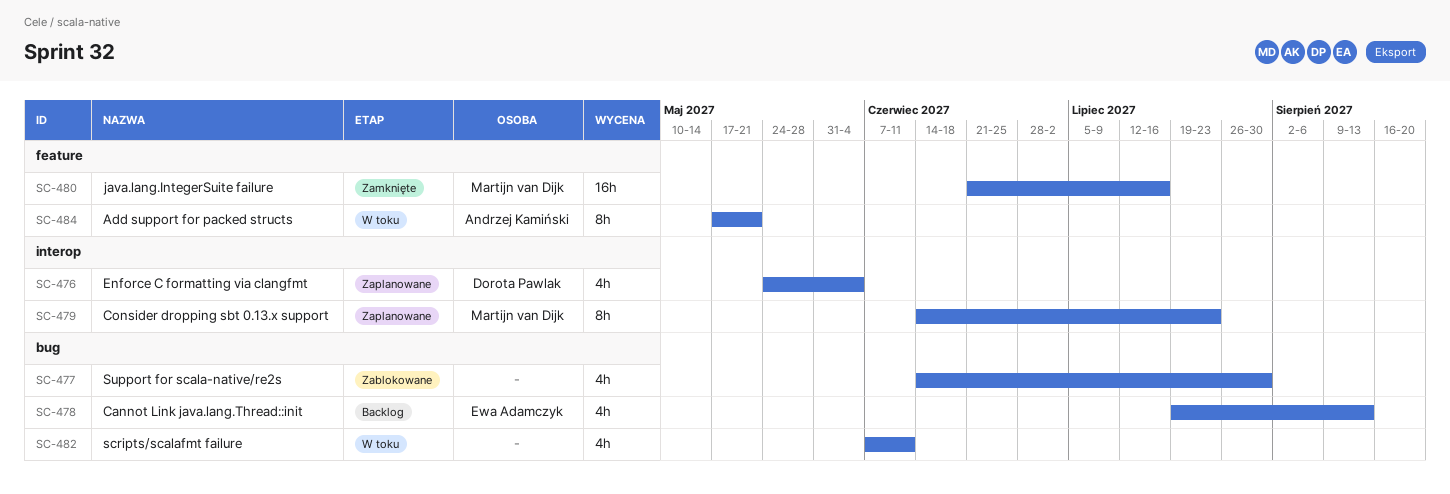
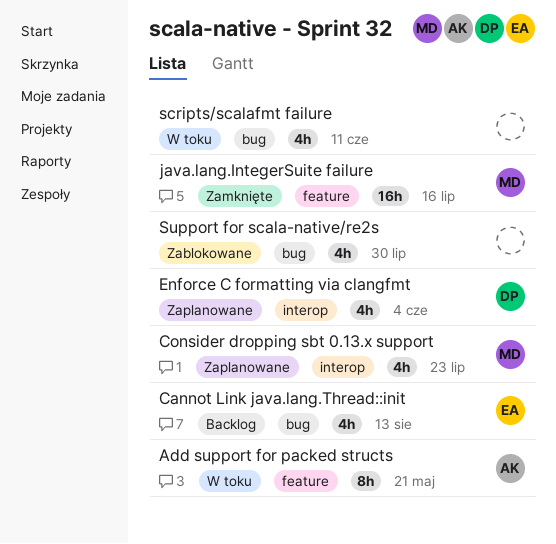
Consider dropping sbt 0.13.x support, estimate: 8h -> 4h

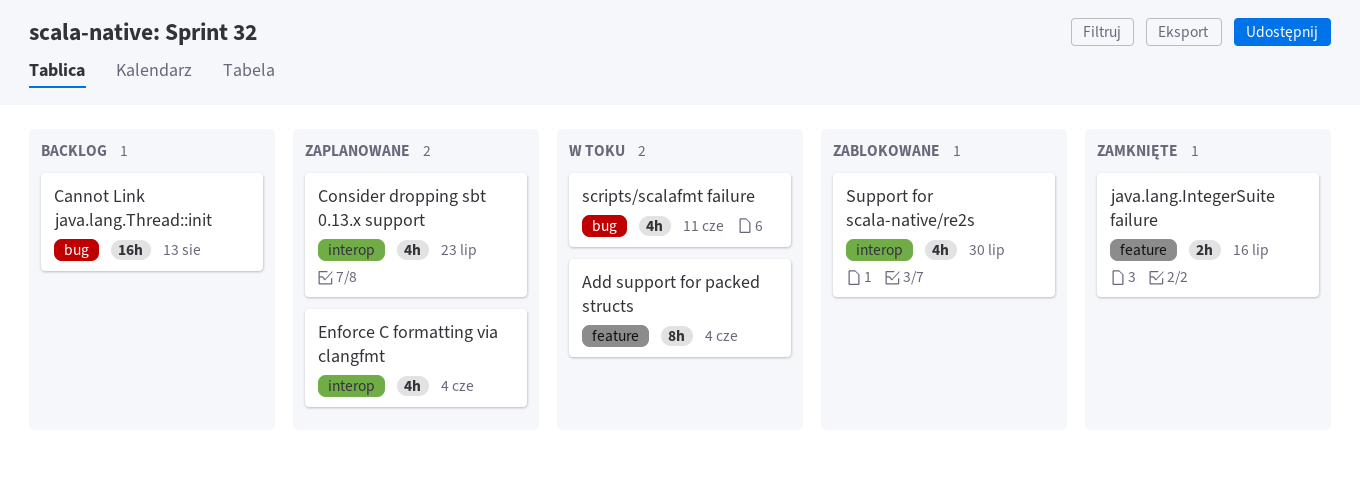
Add support for packed structs, due: May 21 -> Jun 4
Cannot Link java.lang.Thread::init, estimate: 4h -> 16h
java.lang.IntegerSuite failure, estimate: 16h -> 2h
Support for scala-native/re2s, label: bug -> interop

